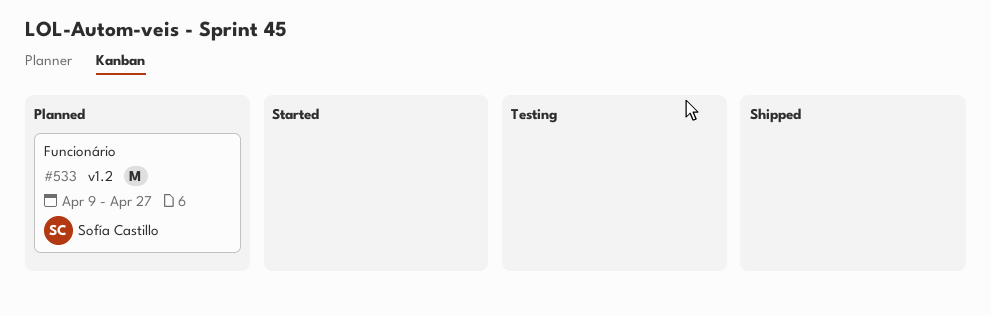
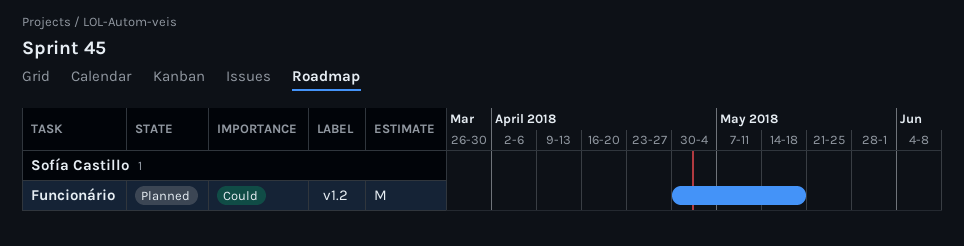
Funcionário, start: Apr 9 -> Apr 30
Funcionário, due: Apr 27 -> May 18

